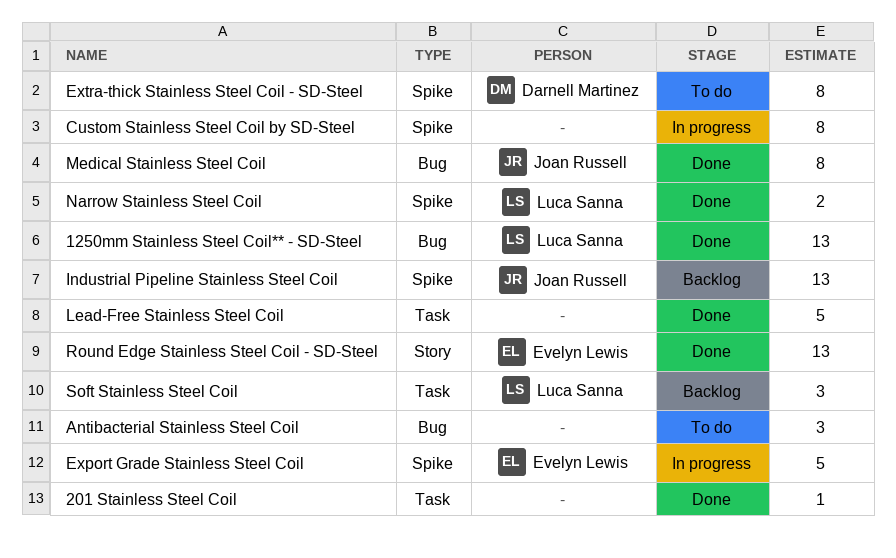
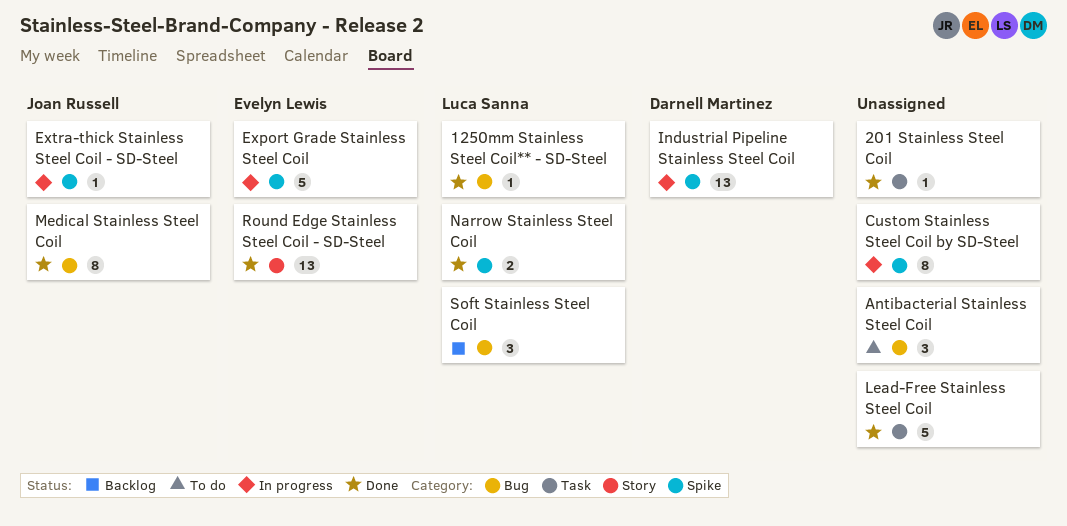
1250mm Stainless Steel Coil** - SD-Steel, estimate: 13 -> 1
Extra-thick Stainless Steel Coil - SD-Steel, status: To do -> In progress
Extra-thick Stainless Steel Coil - SD-Steel, owner: Darnell Martinez -> Joan Russell
Extra-thick Stainless Steel Coil - SD-Steel, estimate: 8 -> 1
Industrial Pipeline Stainless Steel Coil, status: Backlog -> In progress
Industrial Pipeline Stainless Steel Coil, owner: Joan Russell -> Darnell Martinez
Soft Stainless Steel Coil, label: Task -> Bug

